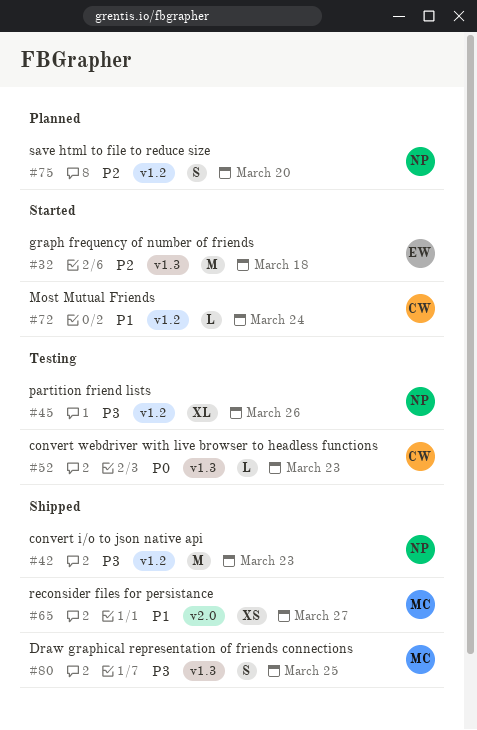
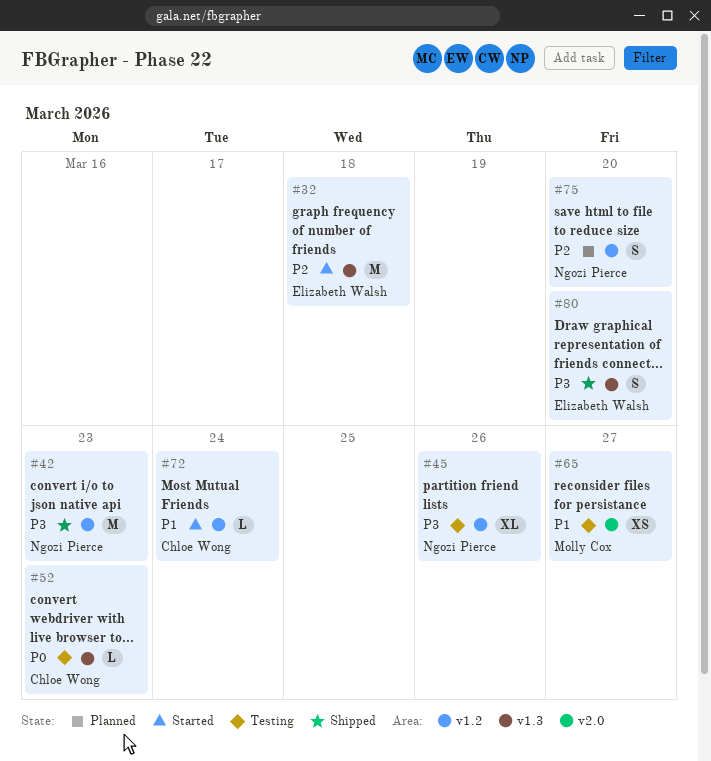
#65, status: Shipped -> Testing
#80, owner: Molly Cox -> Elizabeth Walsh
#80, due: Mar 25 -> Mar 20

